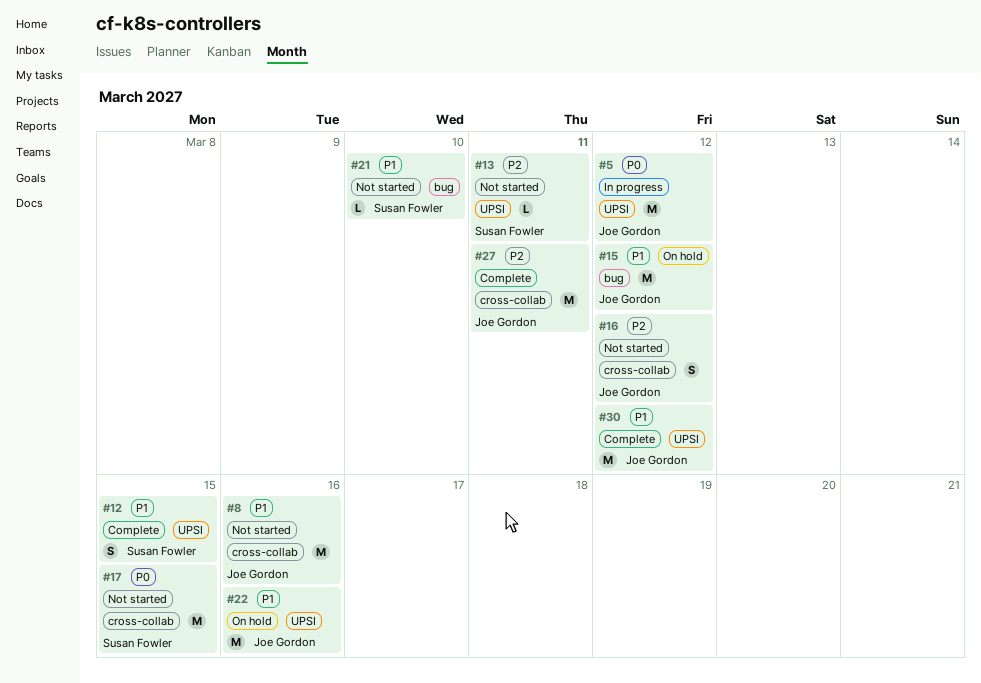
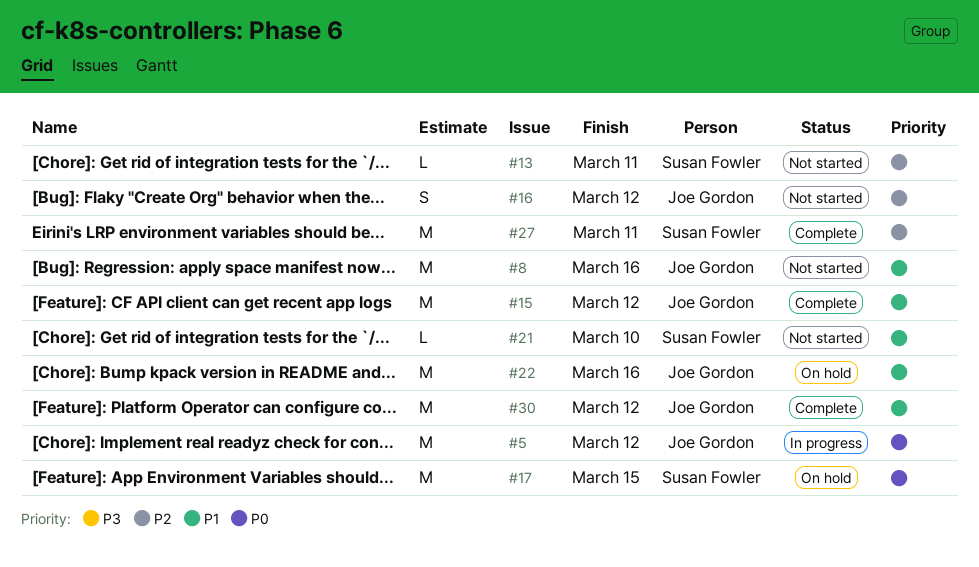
#12: present -> none
#15, status: On hold -> Complete
#17, status: Not started -> On hold
#27, owner: Joe Gordon -> Susan Fowler

